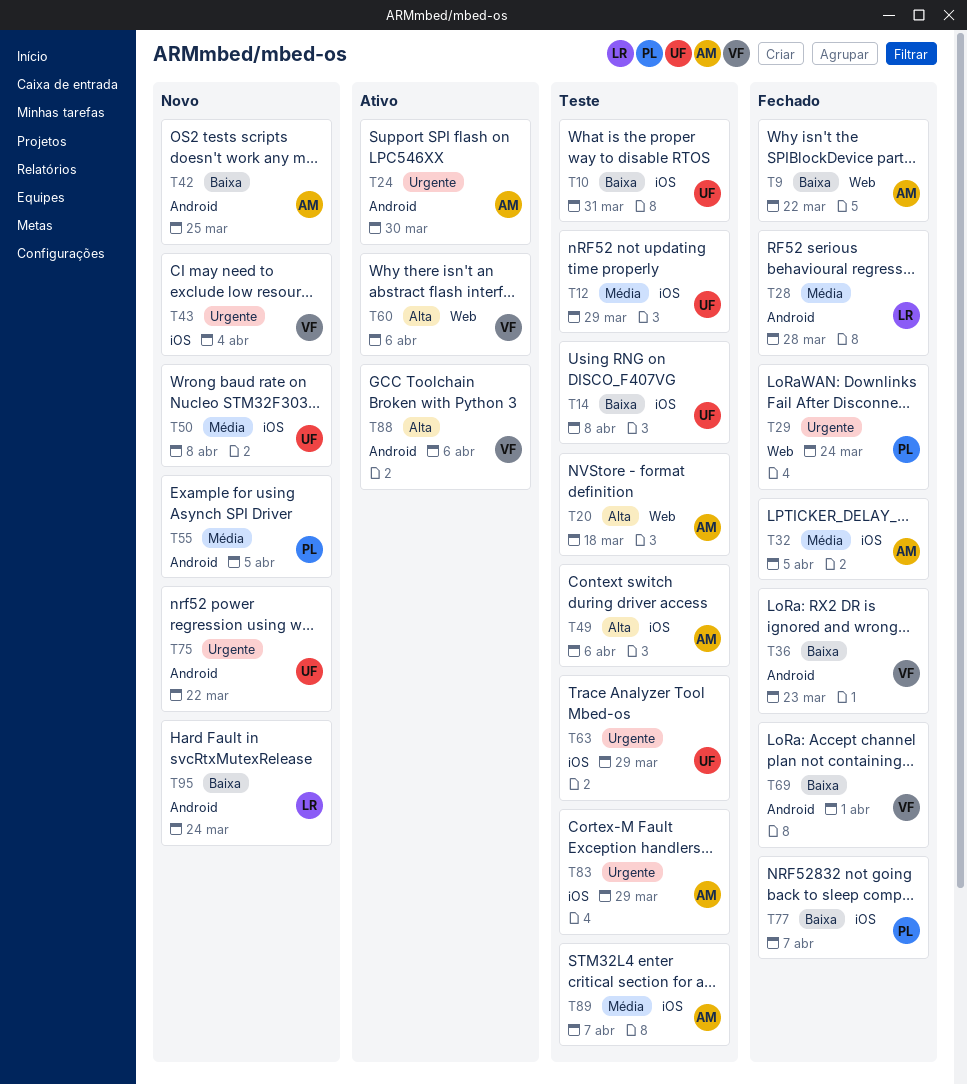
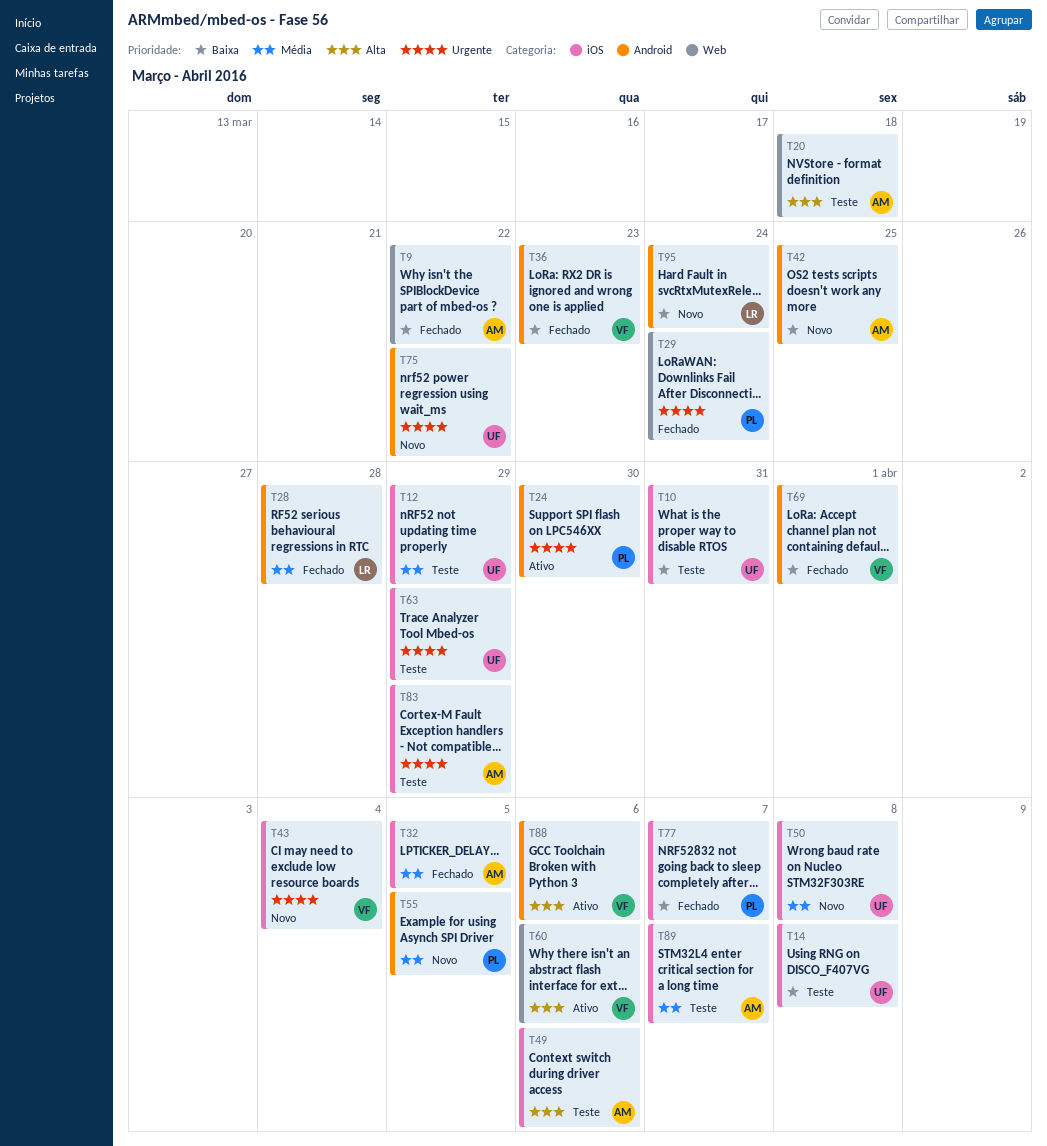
T24, owner: AM -> PL

